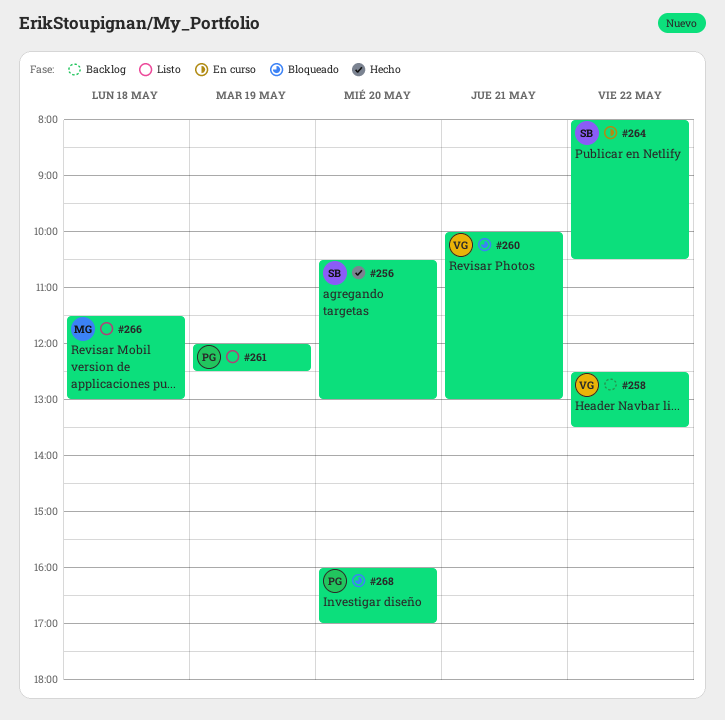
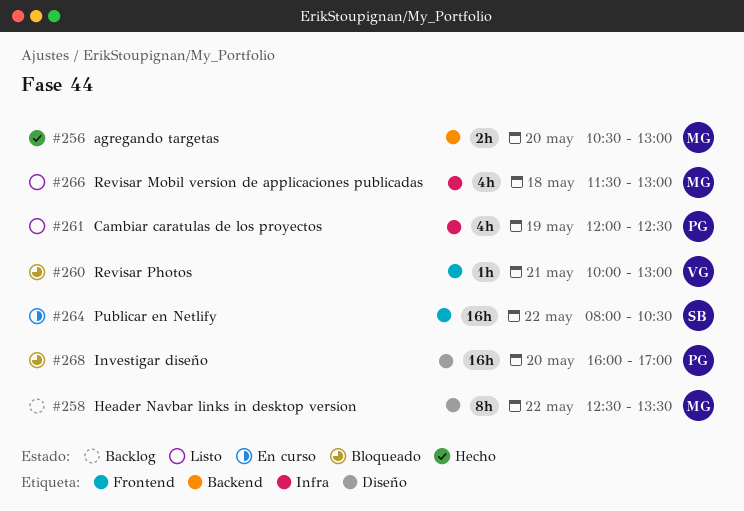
#256, owner: SB -> MG
#258, owner: VG -> MG

